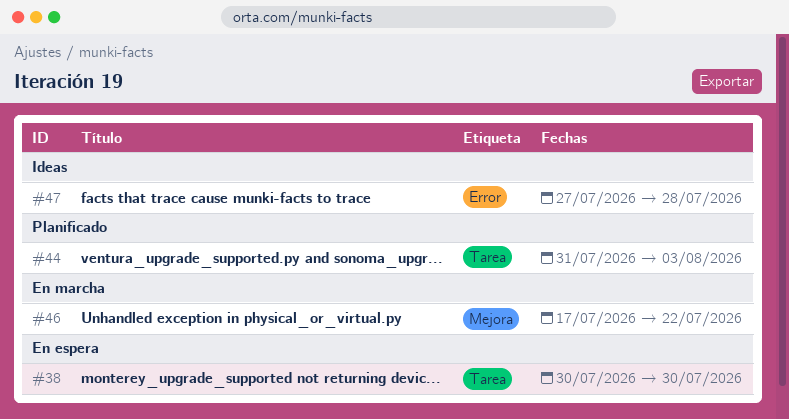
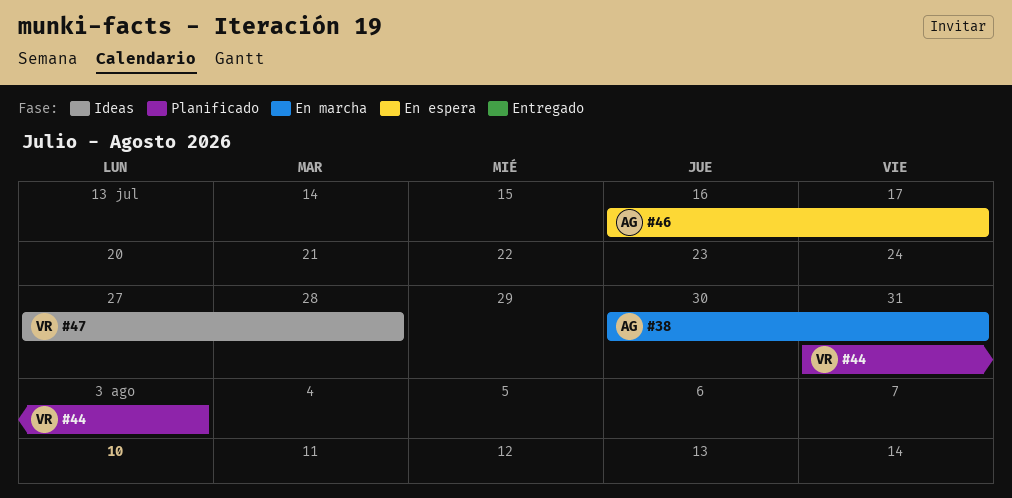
#38, status: En espera -> En marcha
#38, due: Jul 30 -> Jul 31
#46, status: En marcha -> En espera
#46, start: Jul 17 -> Jul 16
#46, due: Jul 22 -> Jul 17

